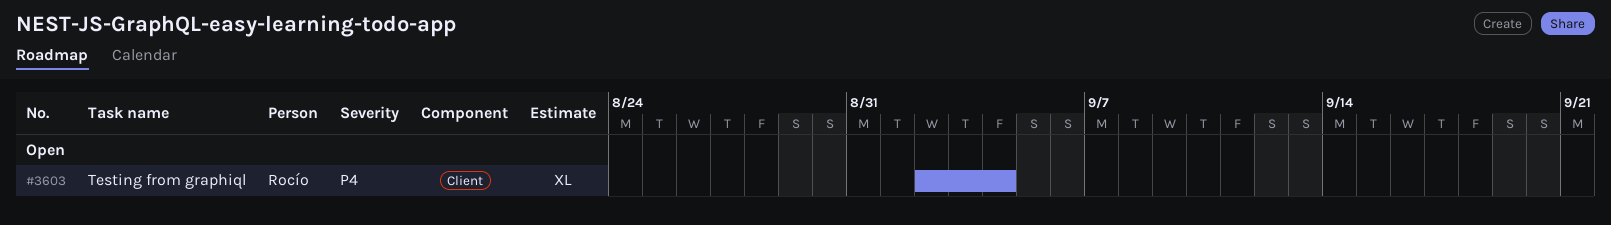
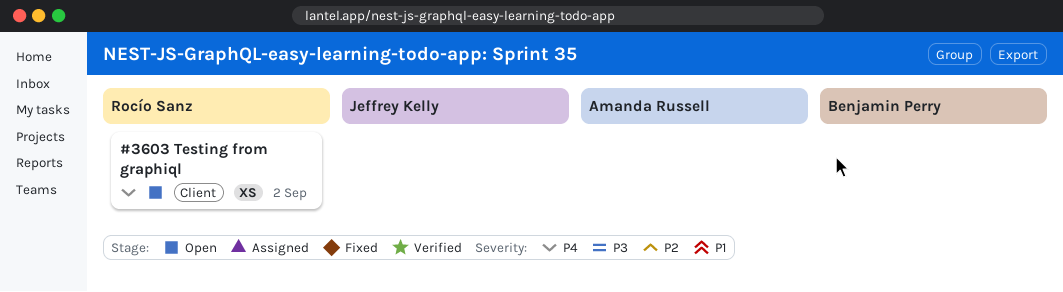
#3603, estimate: XL -> XS
#3603, due: Sep 4 -> Sep 2

